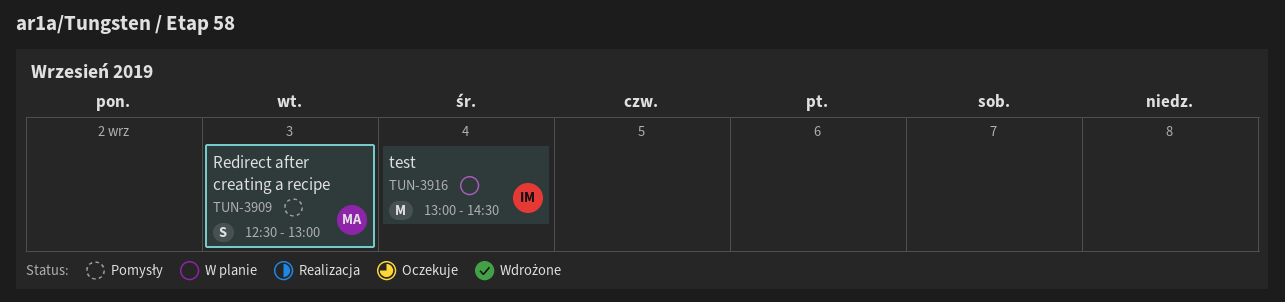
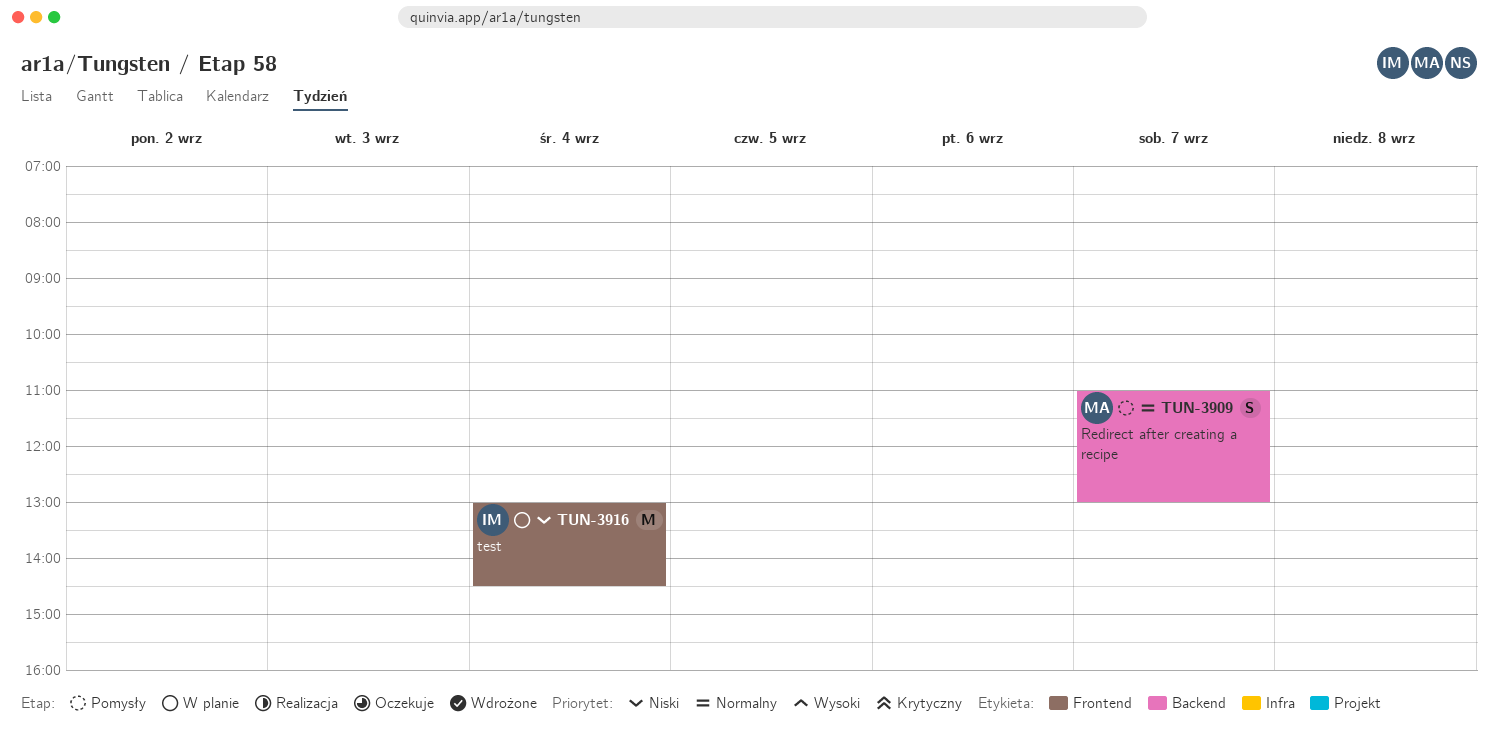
TUN-3909, day: Sep 3 -> Sep 7
TUN-3909, begins: 12:30 -> 11:00

